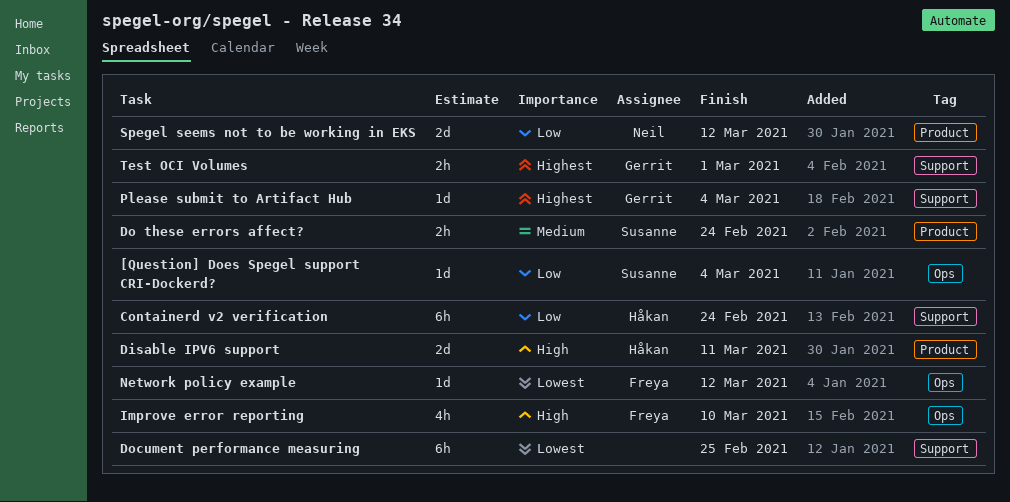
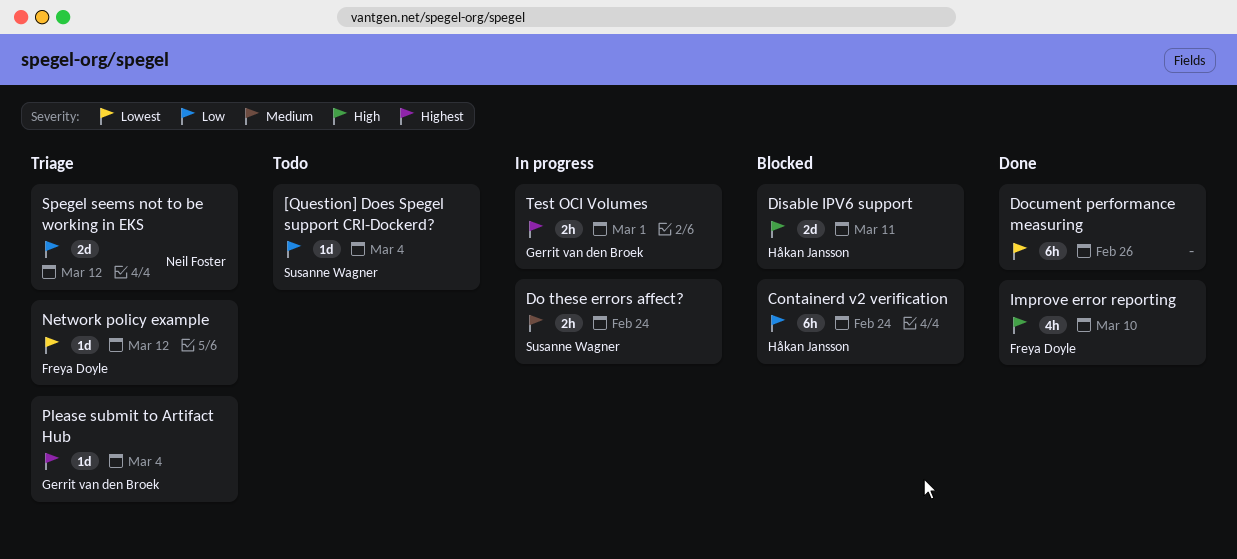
Document performance measuring, due: Feb 25 -> Feb 26

